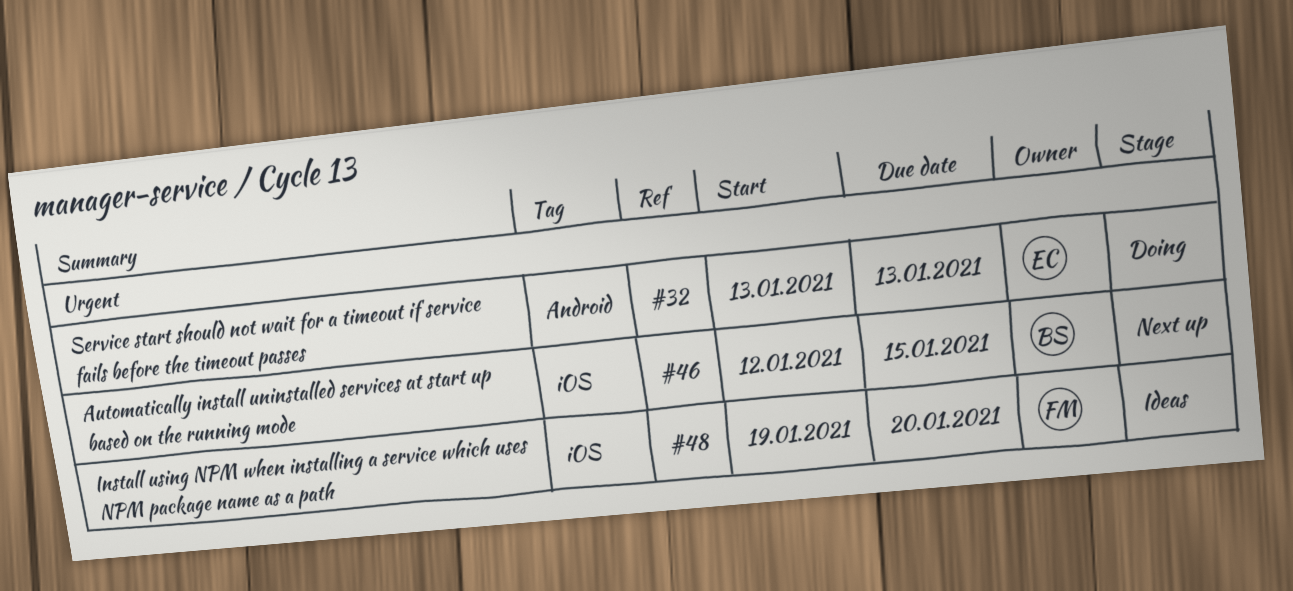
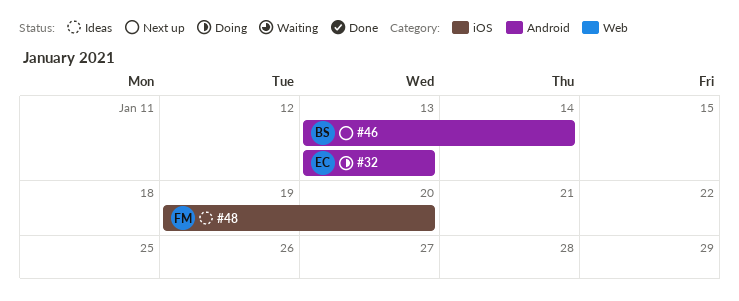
#46, label: iOS -> Android
#46, start: Jan 12 -> Jan 13
#46, due: Jan 15 -> Jan 14

